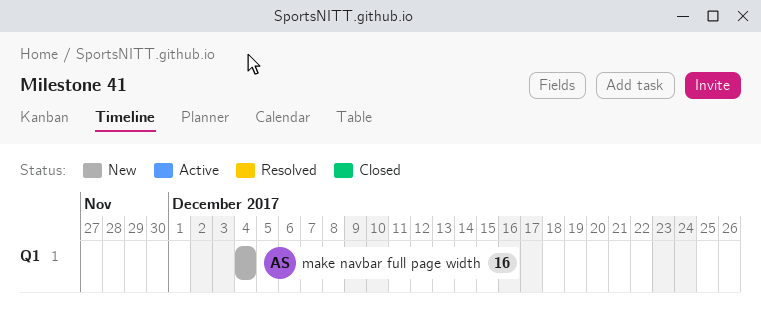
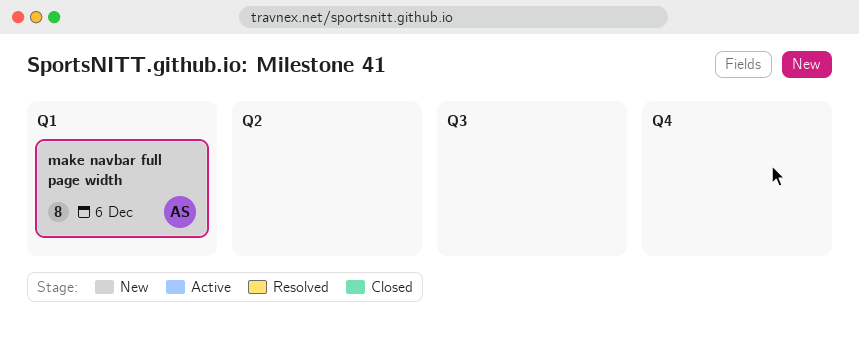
make navbar full page width, estimate: 16 -> 8
make navbar full page width, due: Dec 4 -> Dec 6

